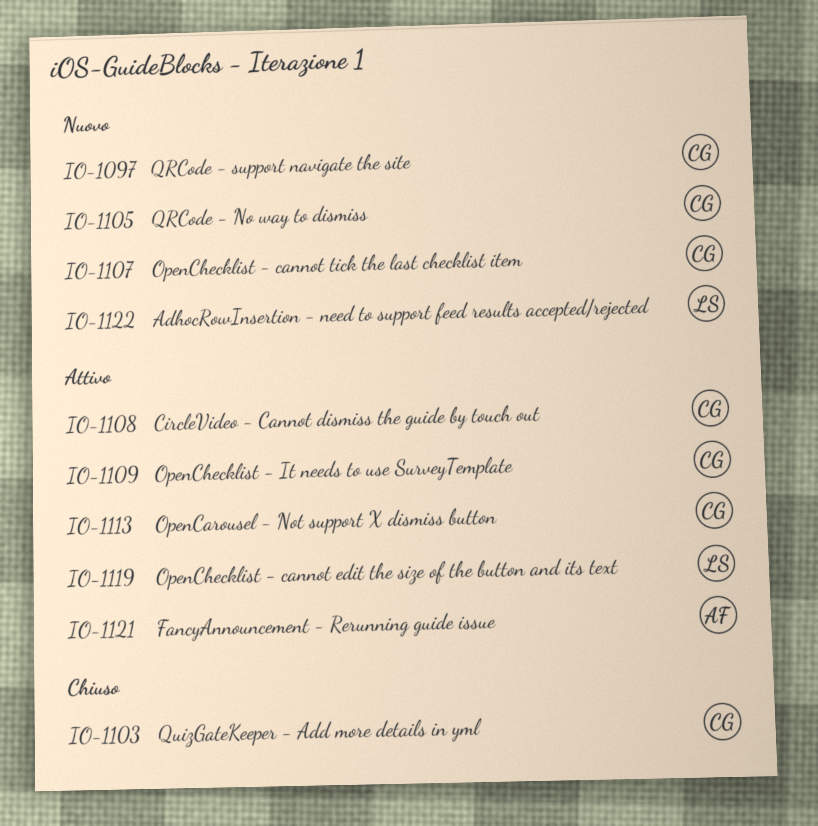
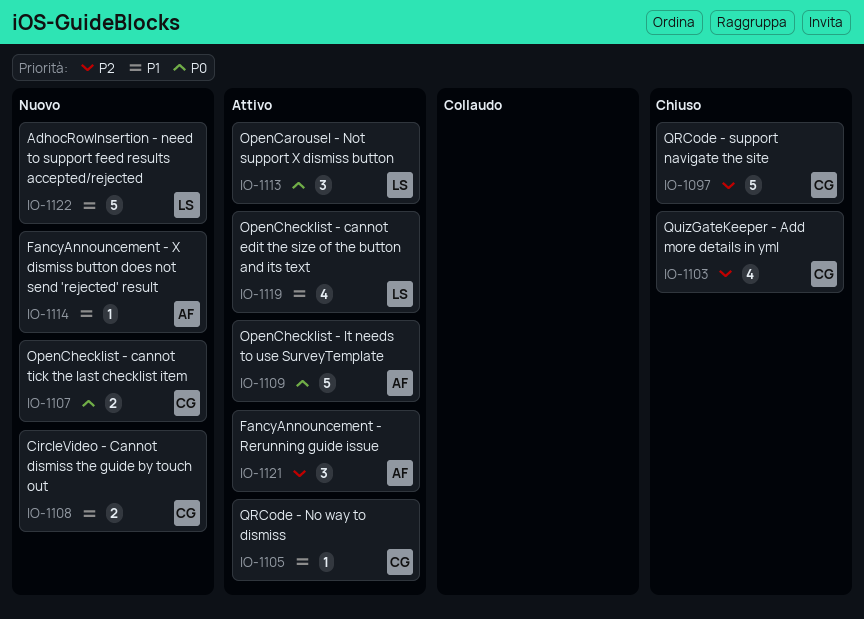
IO-1097, status: Nuovo -> Chiuso
IO-1105, status: Nuovo -> Attivo
IO-1108, status: Attivo -> Nuovo
IO-1109, owner: CG -> AF
IO-1113, owner: CG -> LS
IO-1114: none -> present

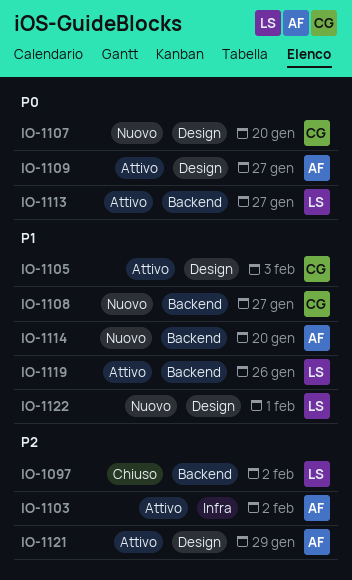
IO-1097, owner: CG -> LS
IO-1103, status: Chiuso -> Attivo
IO-1103, owner: CG -> AF

